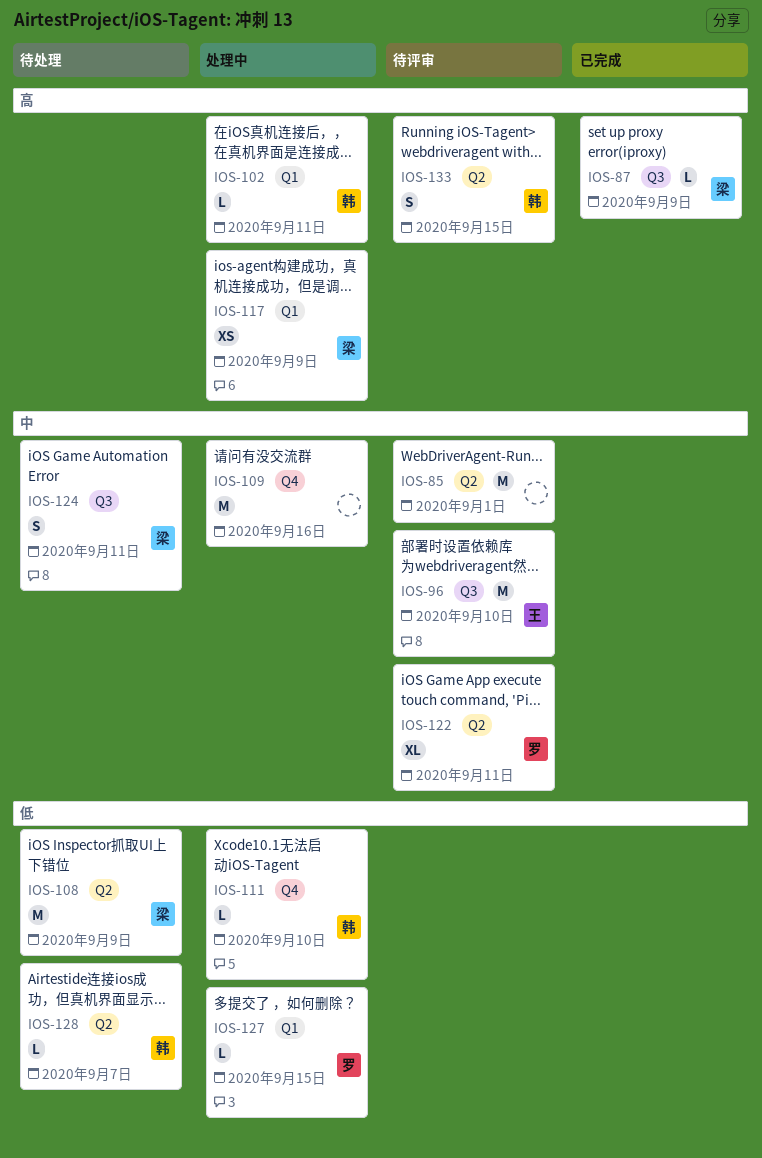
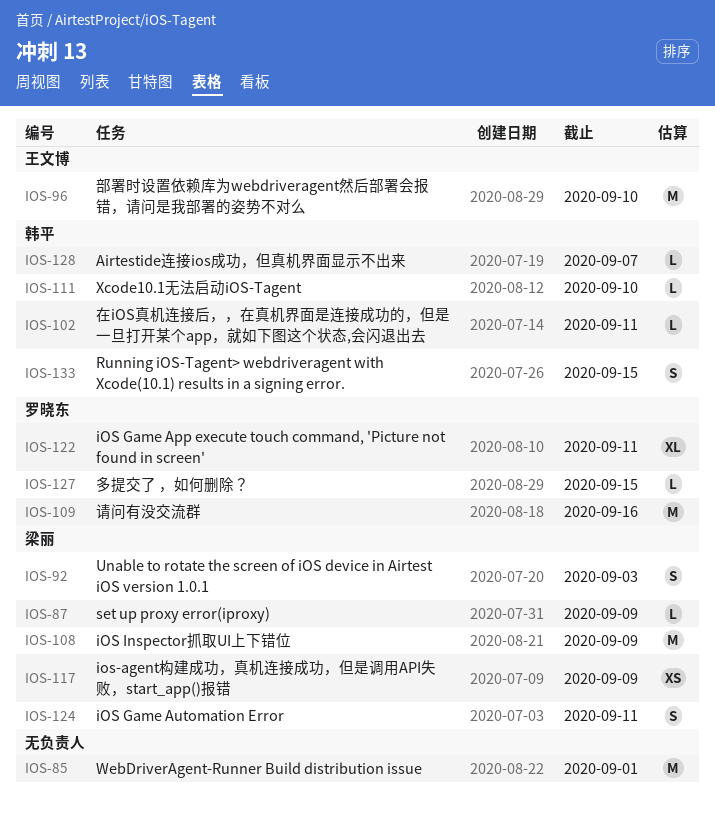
IOS-92: none -> present
IOS-109, owner: none -> 罗晓东

